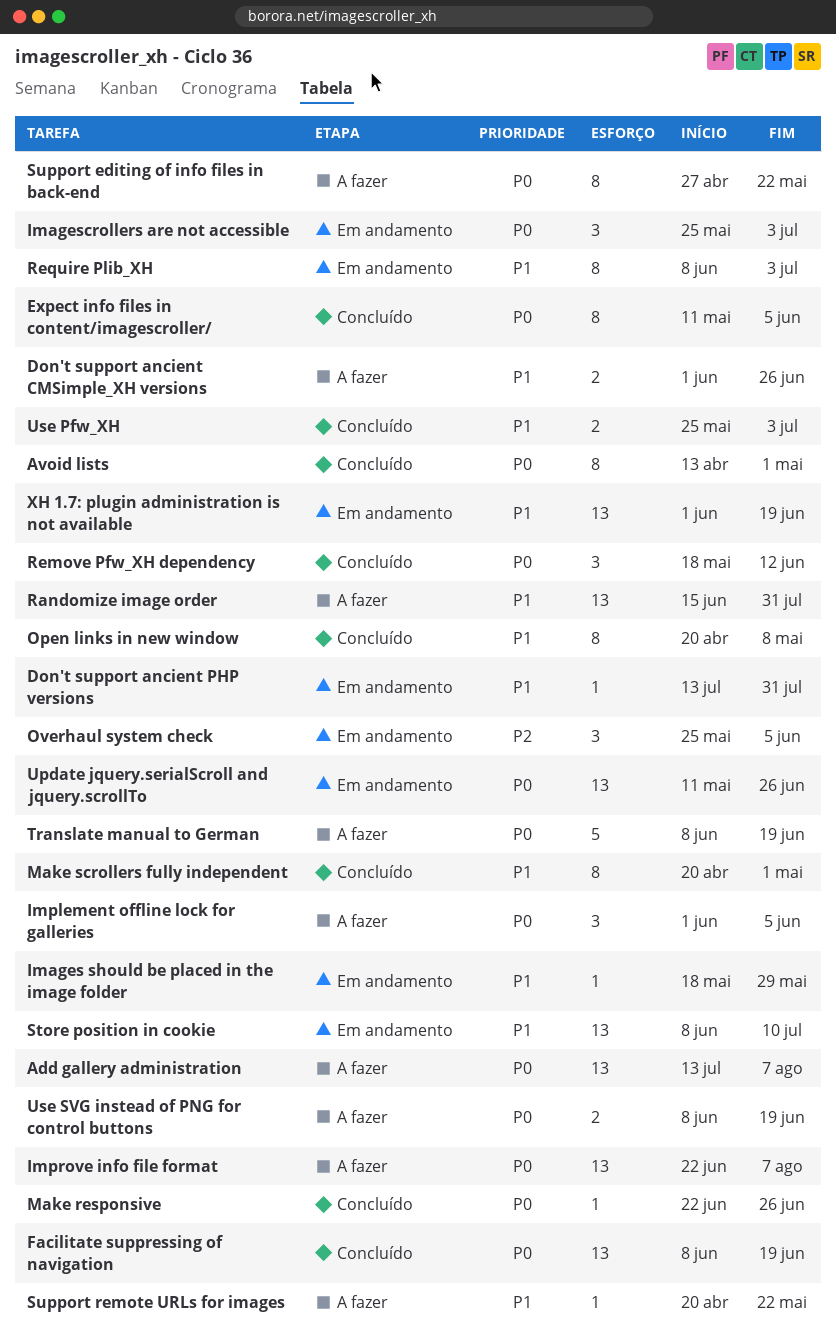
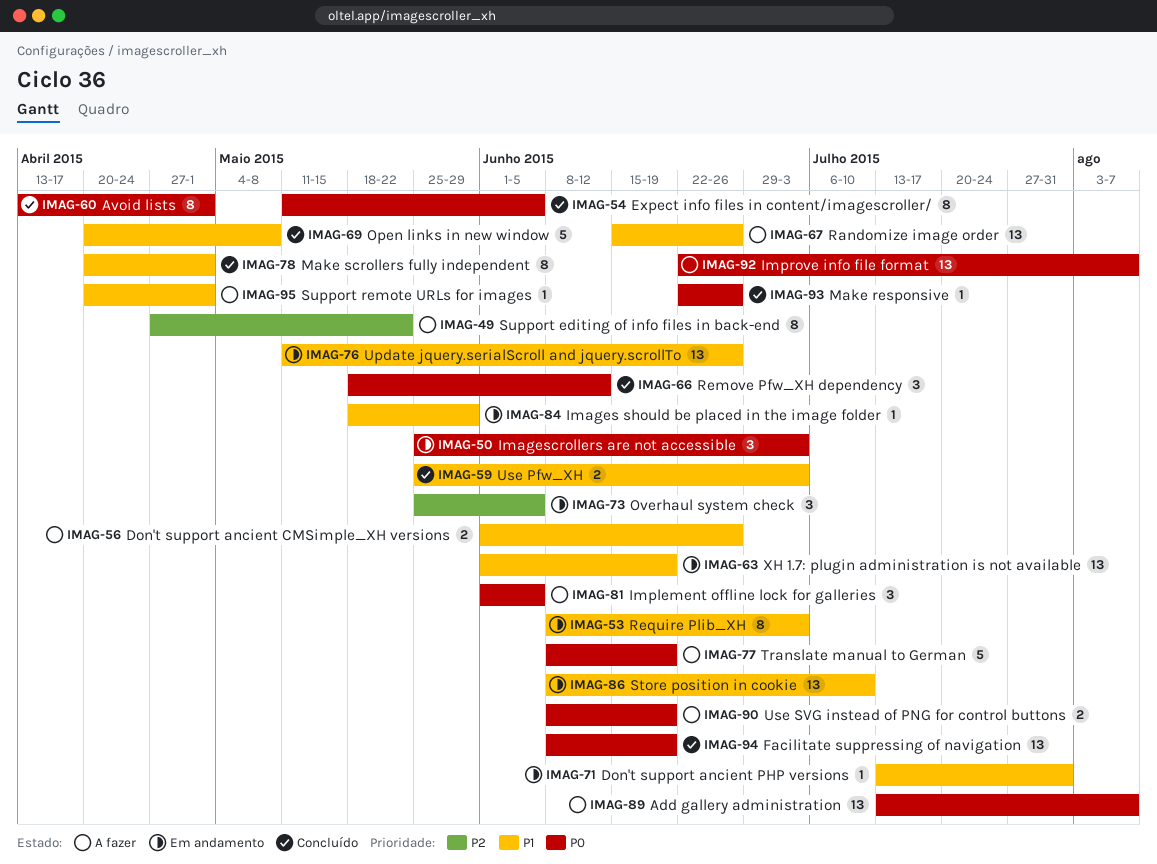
Open links in new window, estimate: 8 -> 5
Randomize image order, due: Jul 31 -> Jun 26
Support editing of info files in back-end, priority: P0 -> P2
Support remote URLs for images, due: May 22 -> May 1
Update jquery.serialScroll and jquery.scrollTo, priority: P0 -> P1

